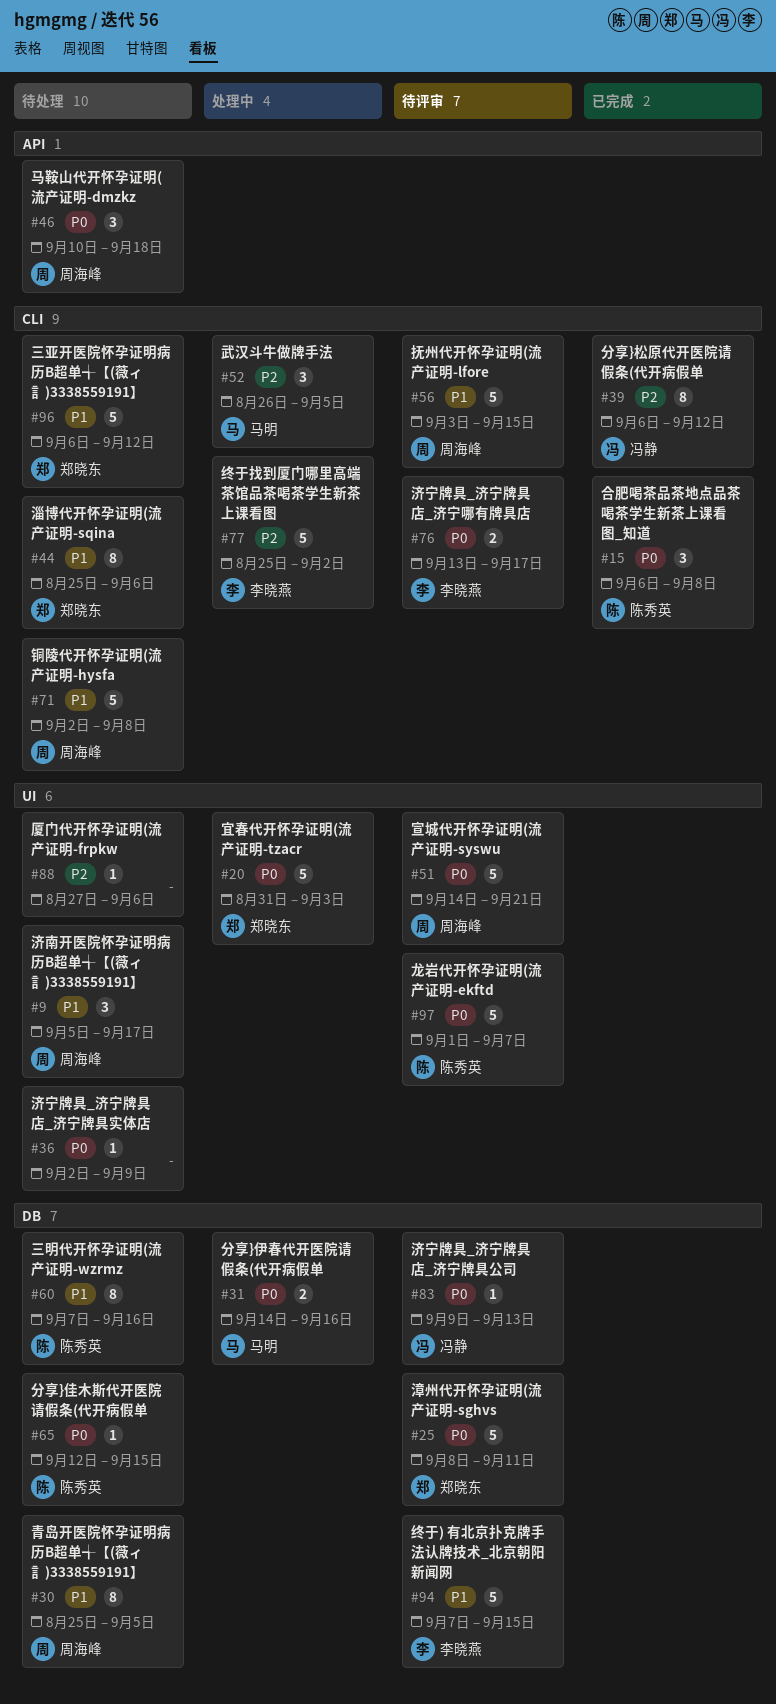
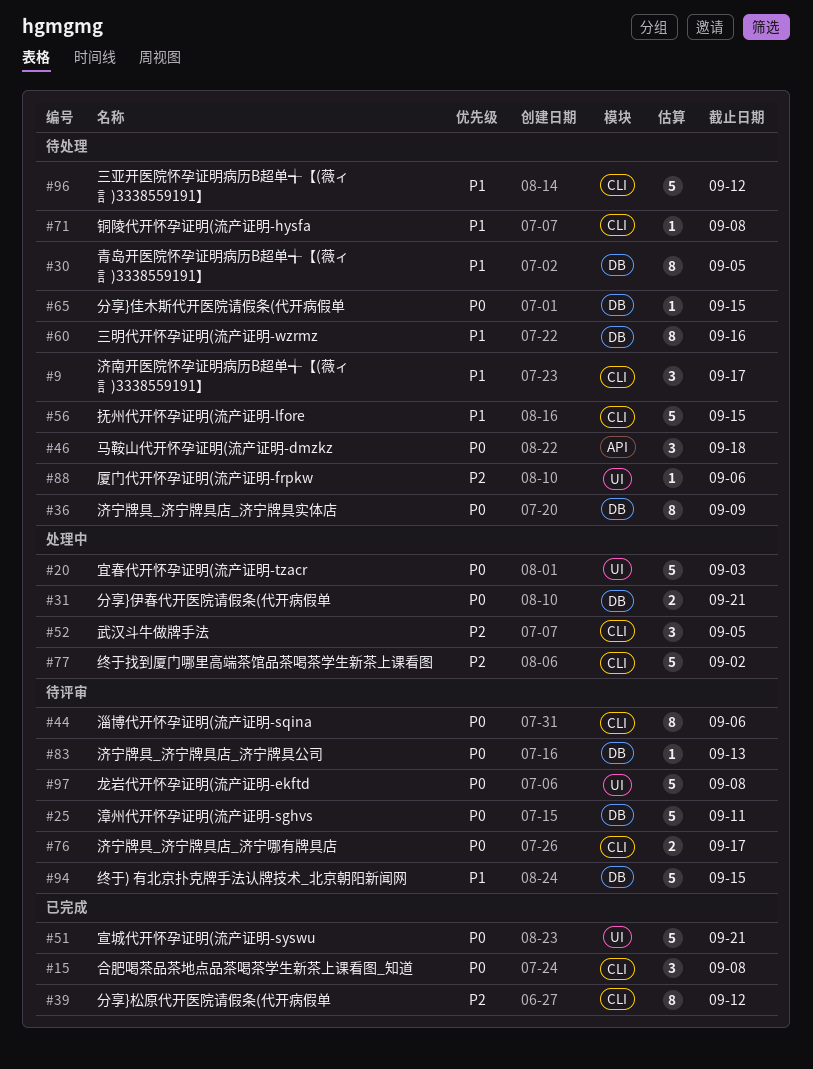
#9, label: UI -> CLI
#31, due: Sep 16 -> Sep 21
#36, label: UI -> DB
#36, estimate: 1 -> 8
#44, status: 待处理 -> 待评审
#44, priority: P1 -> P0
#51, status: 待评审 -> 已完成
#56, status: 待评审 -> 待处理
#71, estimate: 5 -> 1
#97, due: Sep 7 -> Sep 8

